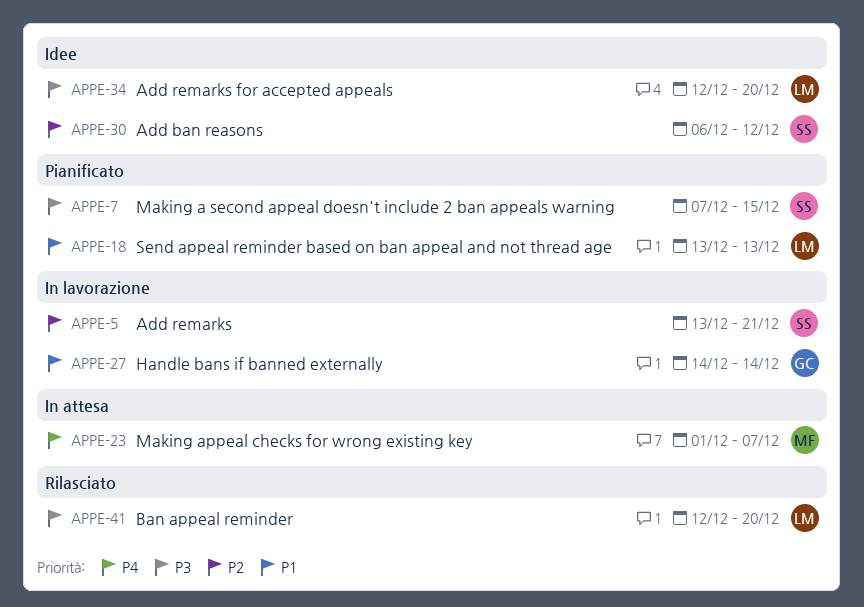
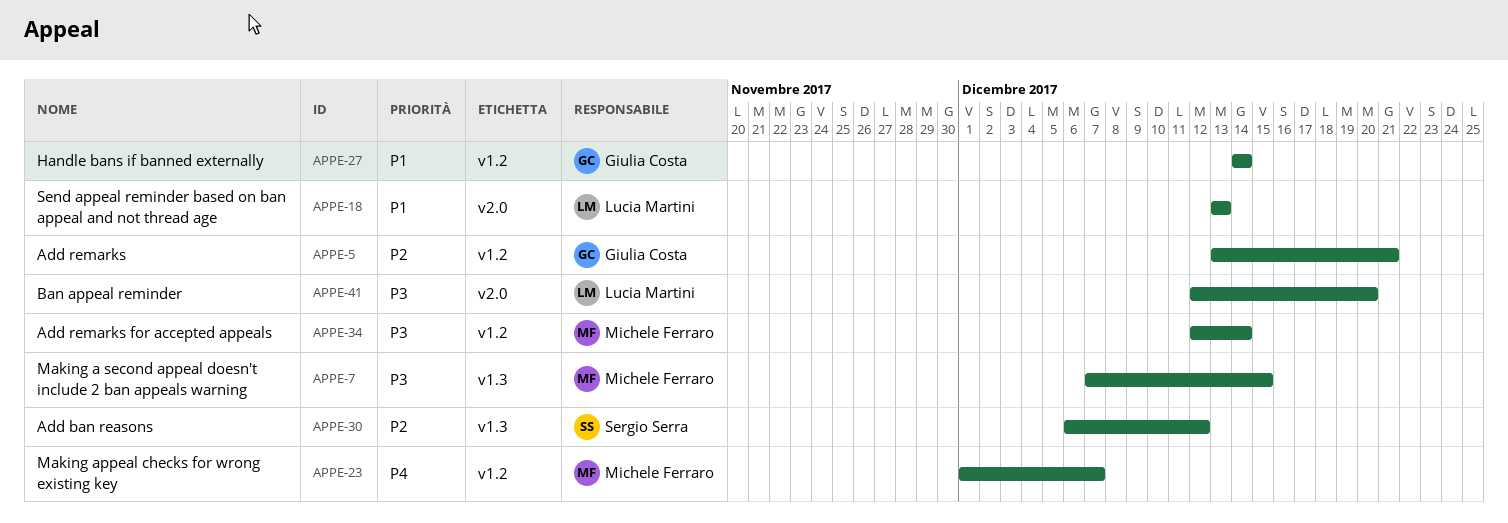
APPE-5, owner: Sergio Serra -> Giulia Costa
APPE-7, owner: Sergio Serra -> Michele Ferraro
APPE-34, owner: Lucia Martini -> Michele Ferraro
APPE-34, due: Dec 20 -> Dec 14

